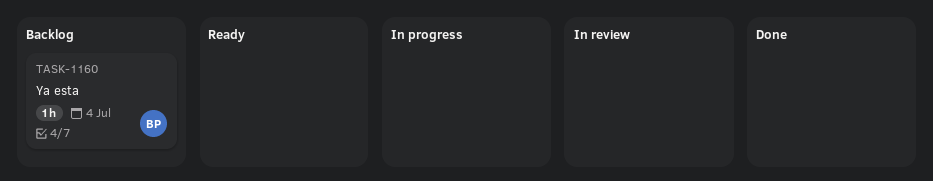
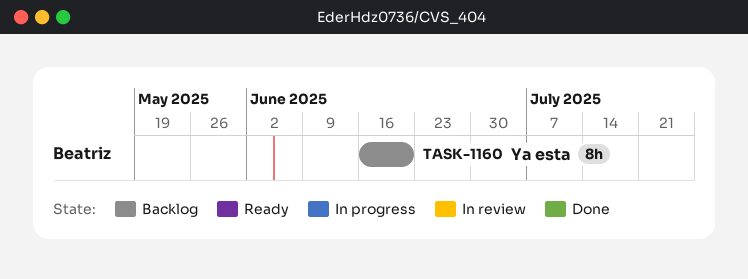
TASK-1160, estimate: 1h -> 8h
TASK-1160, due: Jul 4 -> Jun 20

